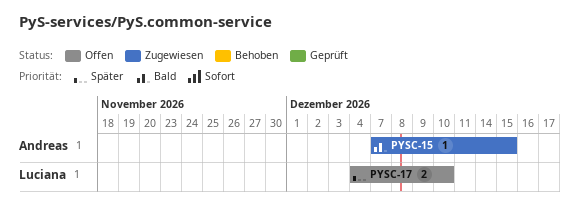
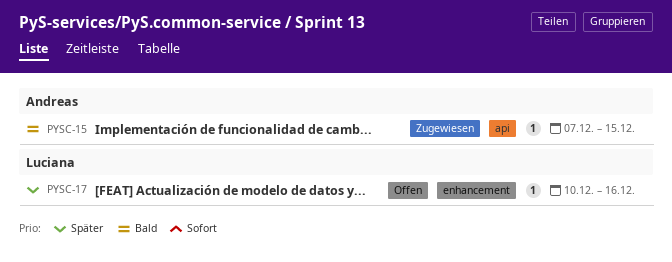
PYSC-17, estimate: 2 -> 1
PYSC-17, start: Dec 4 -> Dec 10
PYSC-17, due: Dec 10 -> Dec 16

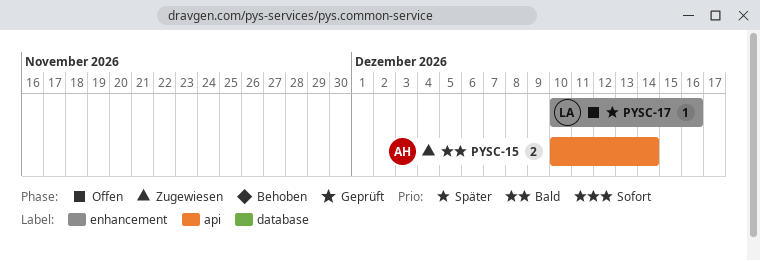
PYSC-15, estimate: 1 -> 2
PYSC-15, start: Dec 7 -> Dec 10
PYSC-15, due: Dec 15 -> Dec 14

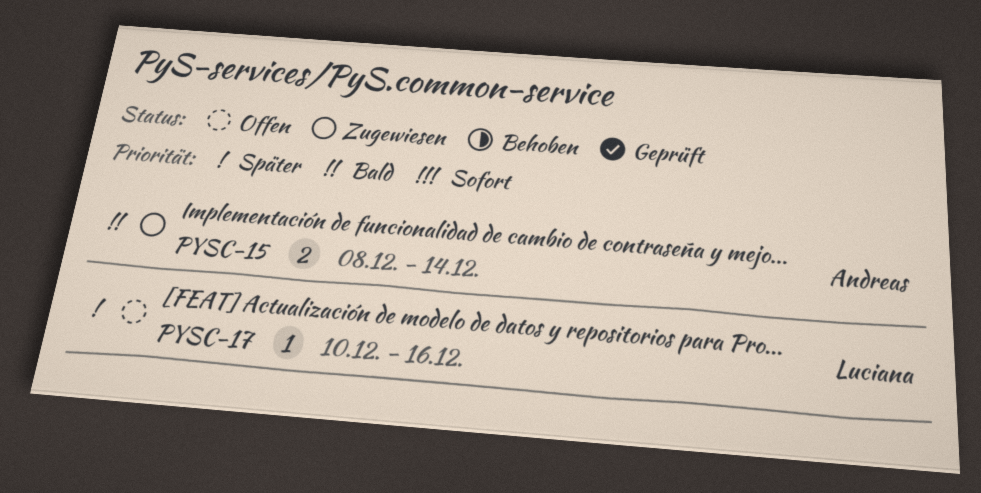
PYSC-15, start: Dec 10 -> Dec 8

